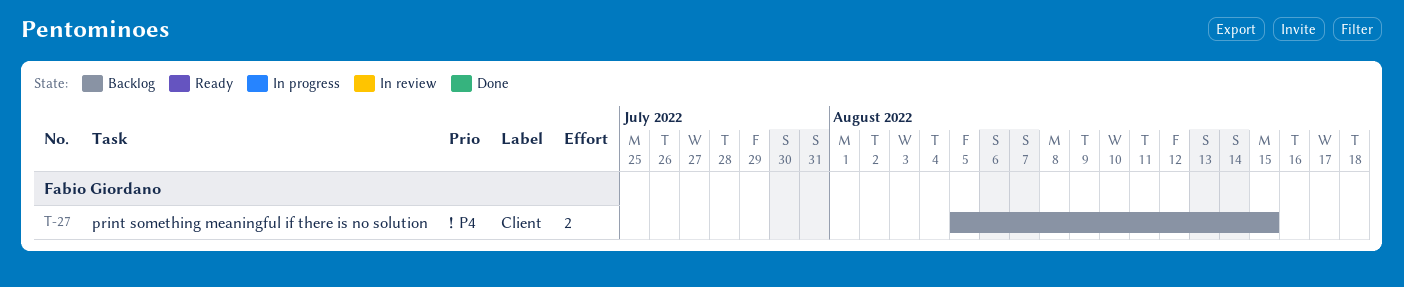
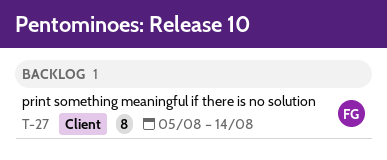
T-27, estimate: 2 -> 8
T-27, due: Aug 15 -> Aug 14

